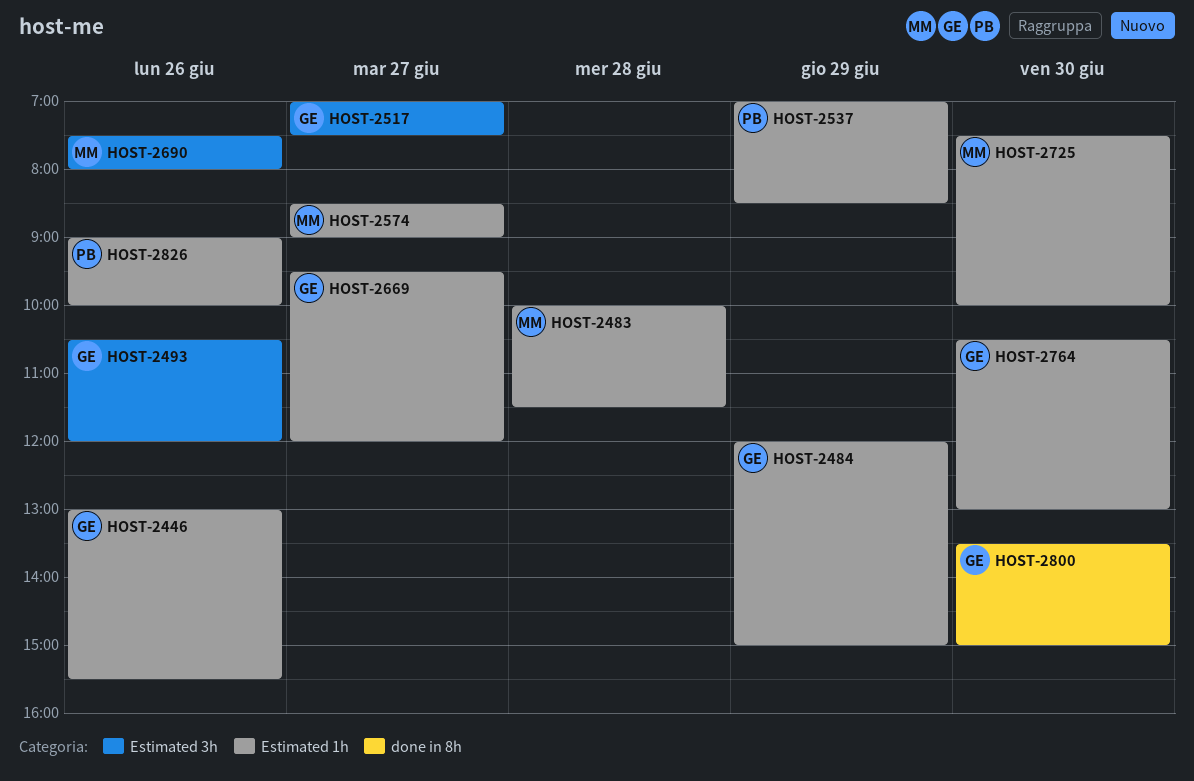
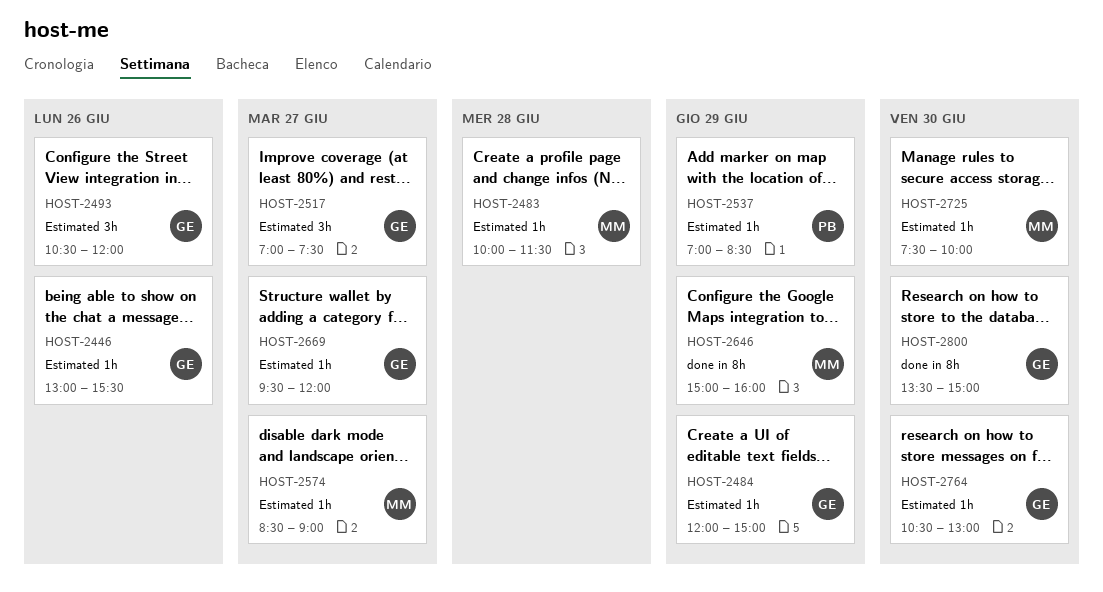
HOST-2646: none -> present
HOST-2690: present -> none
HOST-2826: present -> none

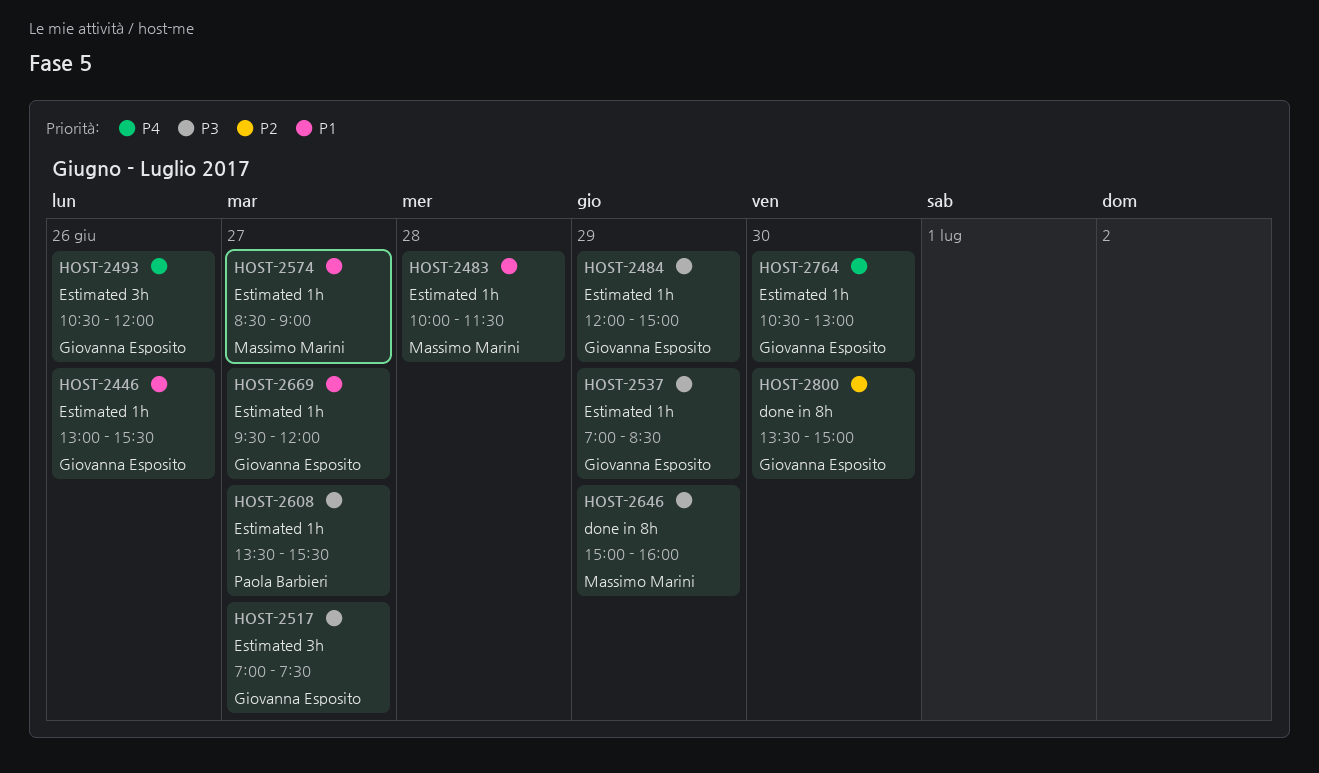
HOST-2537, owner: Paola Barbieri -> Giovanna Esposito
HOST-2608: none -> present
HOST-2725: present -> none

